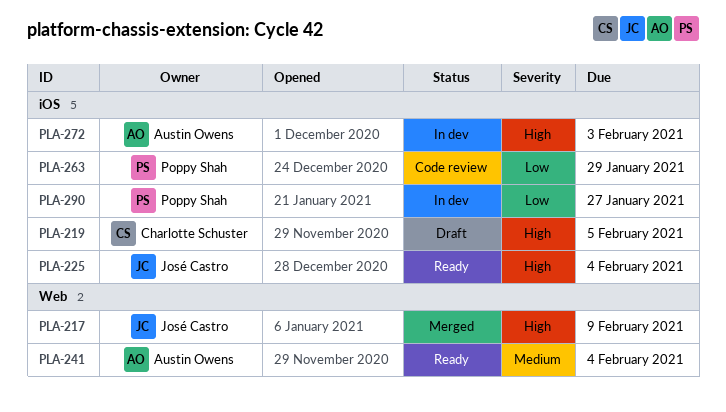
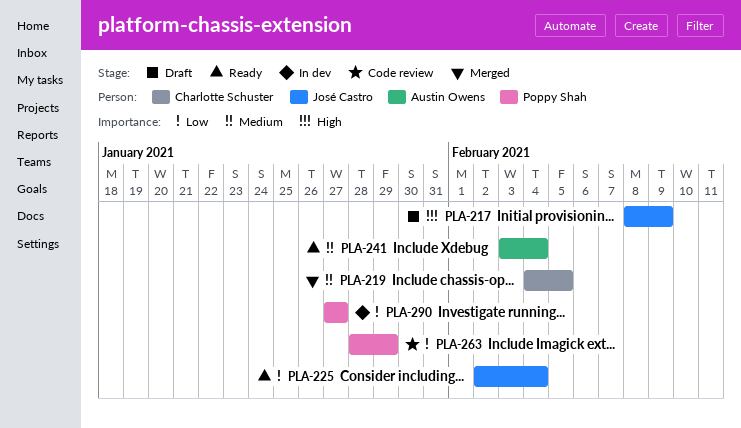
PLA-217, status: Merged -> Draft
PLA-219, status: Draft -> Merged
PLA-219, priority: High -> Medium
PLA-225, priority: High -> Low
PLA-272: present -> none

